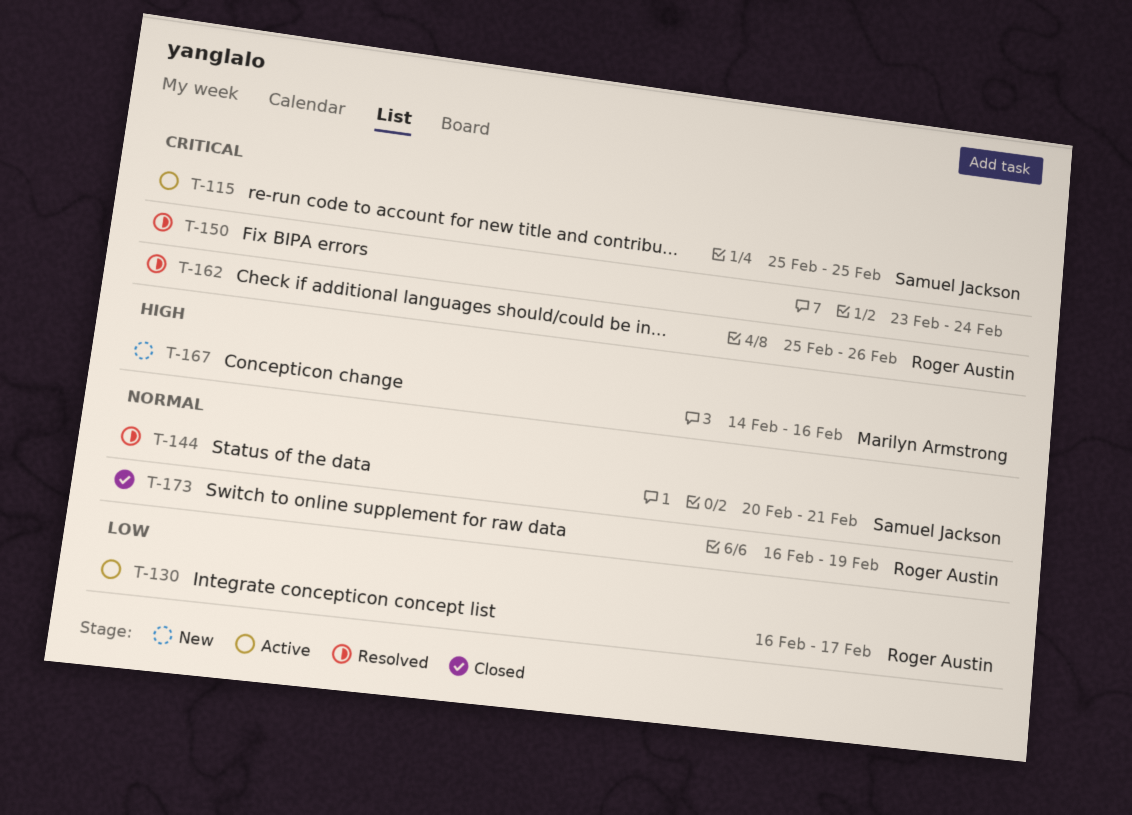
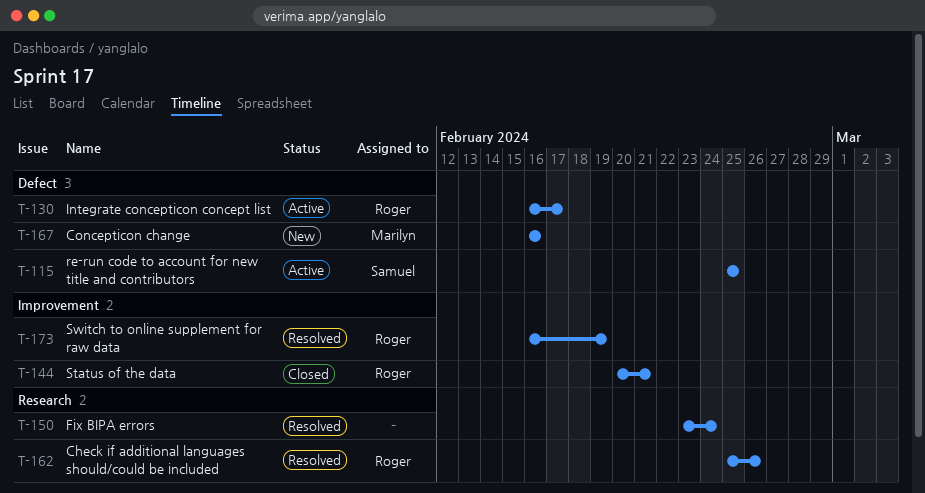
T-144, status: Resolved -> Closed
T-144, owner: Samuel Jackson -> Roger Austin
T-167, start: Feb 14 -> Feb 16
T-173, status: Closed -> Resolved

